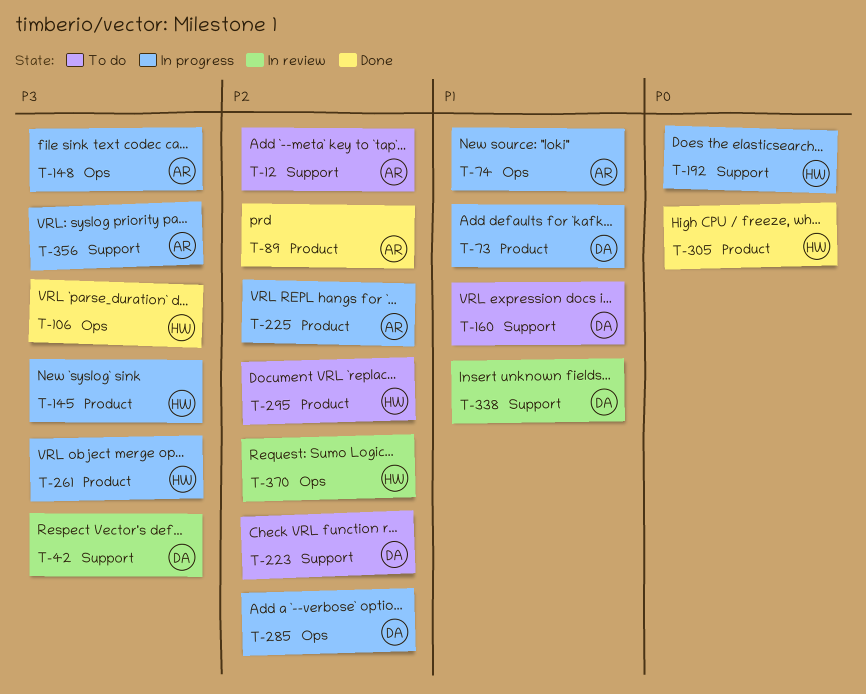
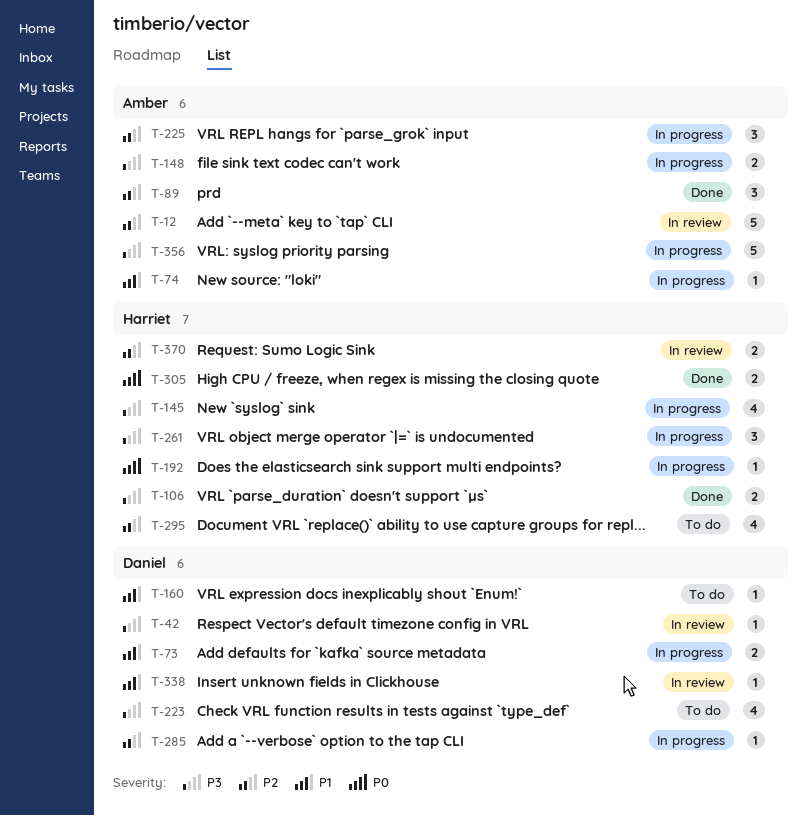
T-12, status: To do -> In review
T-223, priority: P2 -> P3

